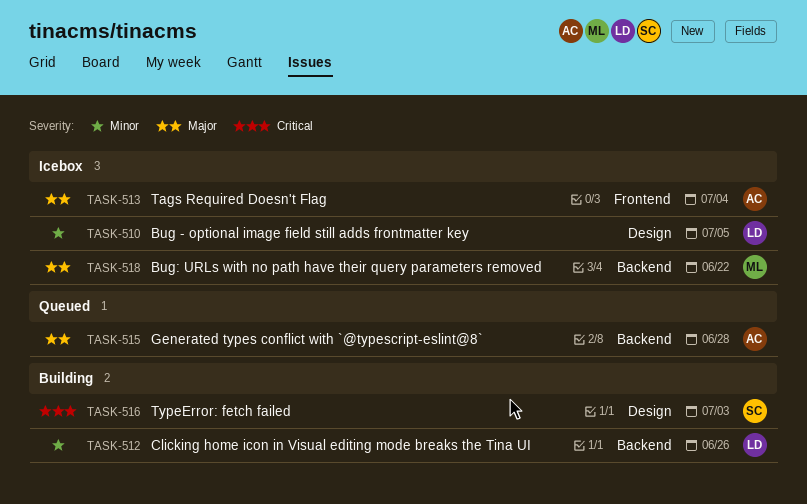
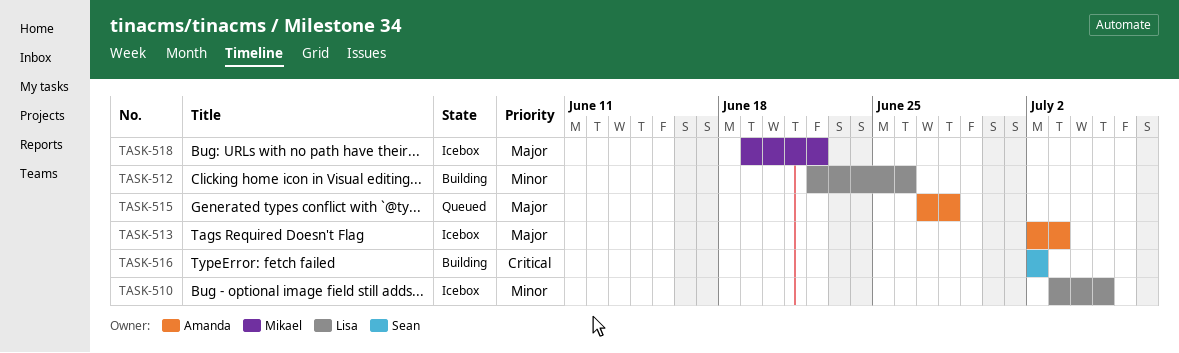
TASK-513, due: Jul 4 -> Jul 3
TASK-516, due: Jul 3 -> Jul 2

